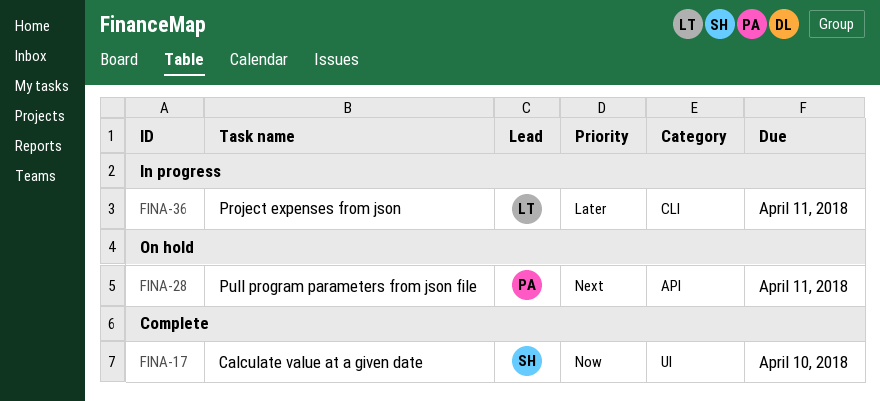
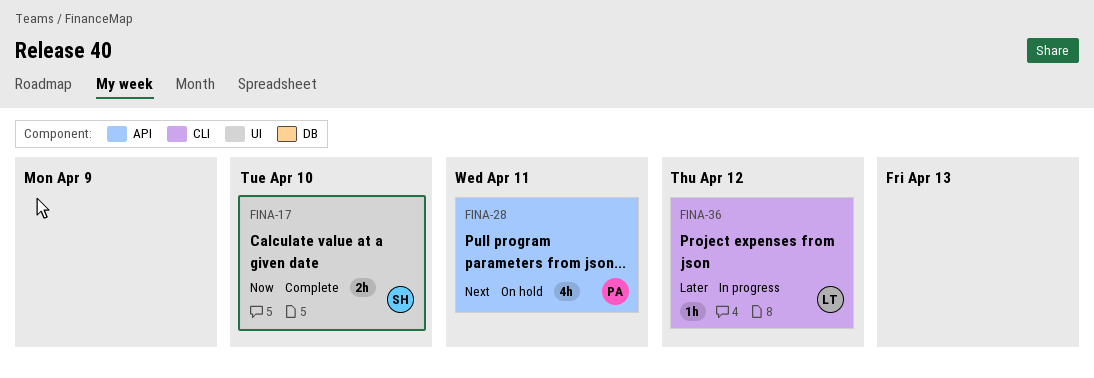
FINA-36, due: Apr 11 -> Apr 12

